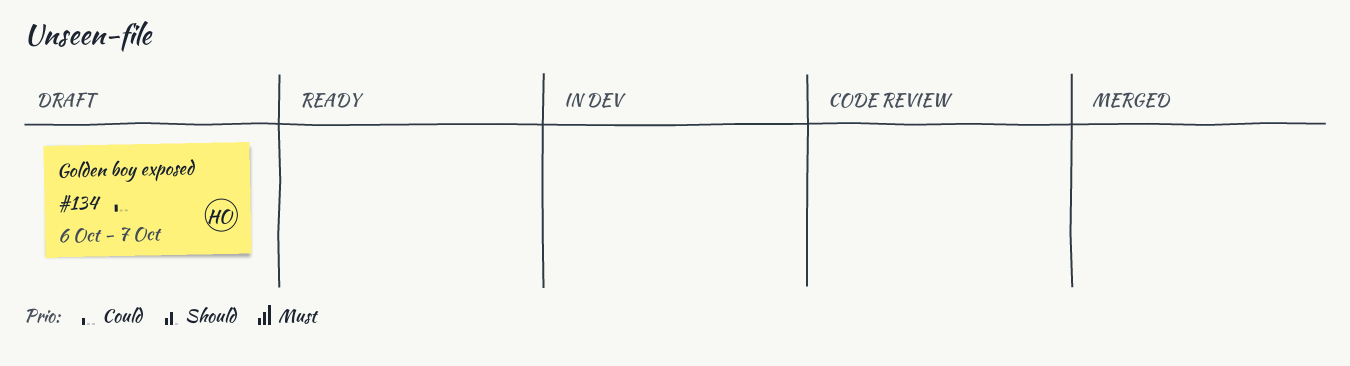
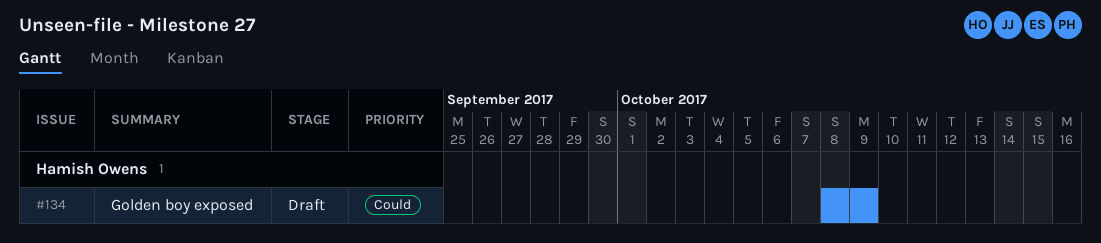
#134, start: Oct 6 -> Oct 8
#134, due: Oct 7 -> Oct 9

